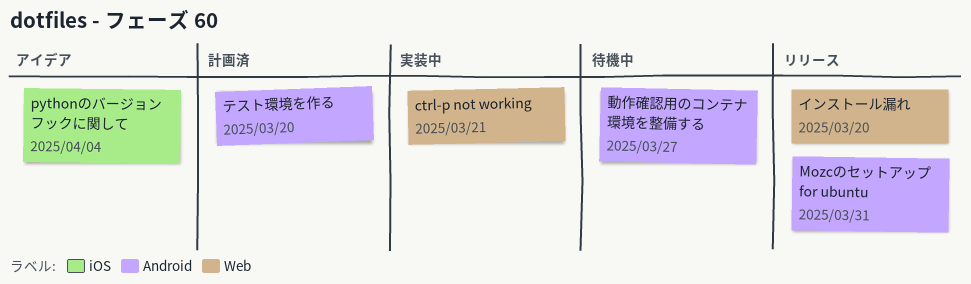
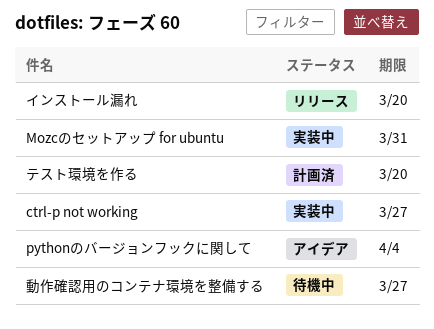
ctrl-p not working, due: Mar 21 -> Mar 27
Mozcのセットアップ for ubuntu, status: リリース -> 実装中

